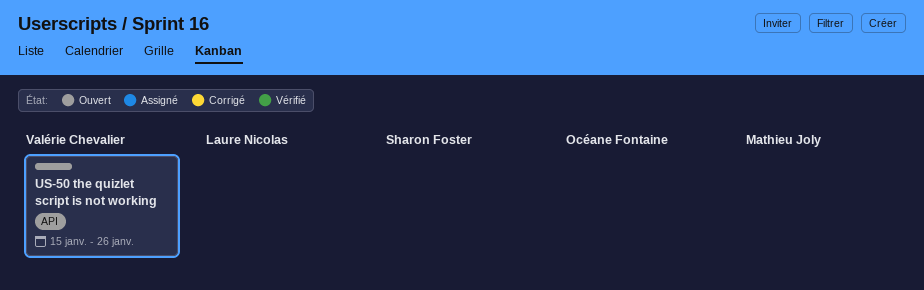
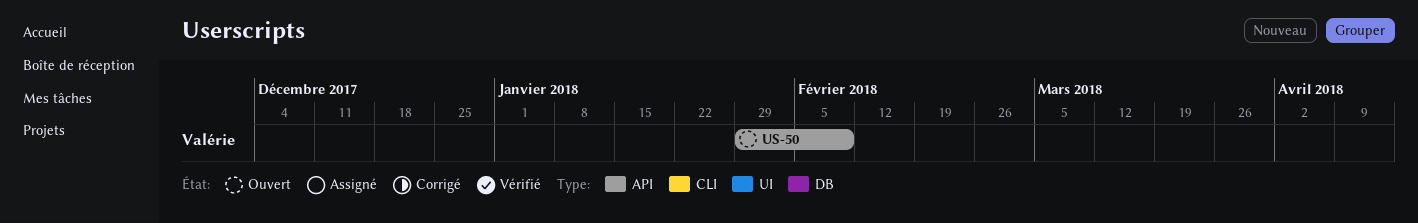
US-50, start: Jan 15 -> Jan 29
US-50, due: Jan 26 -> Feb 9

